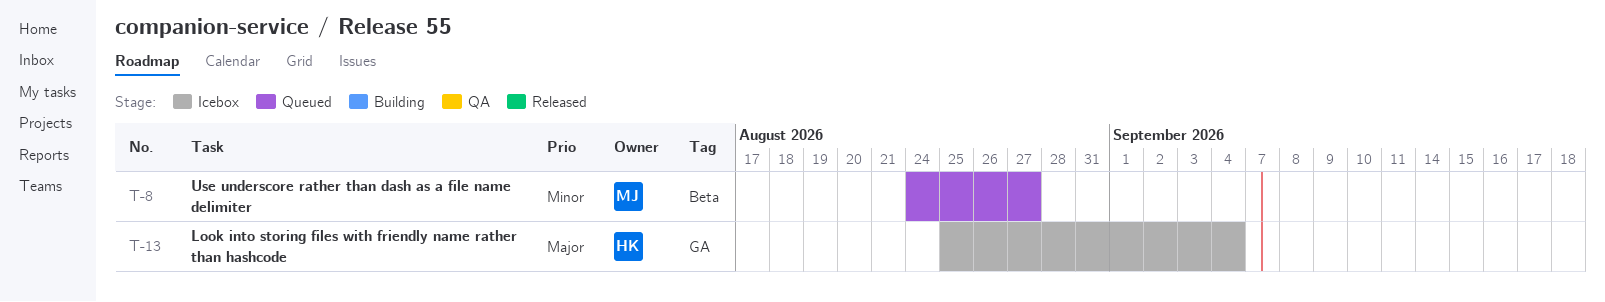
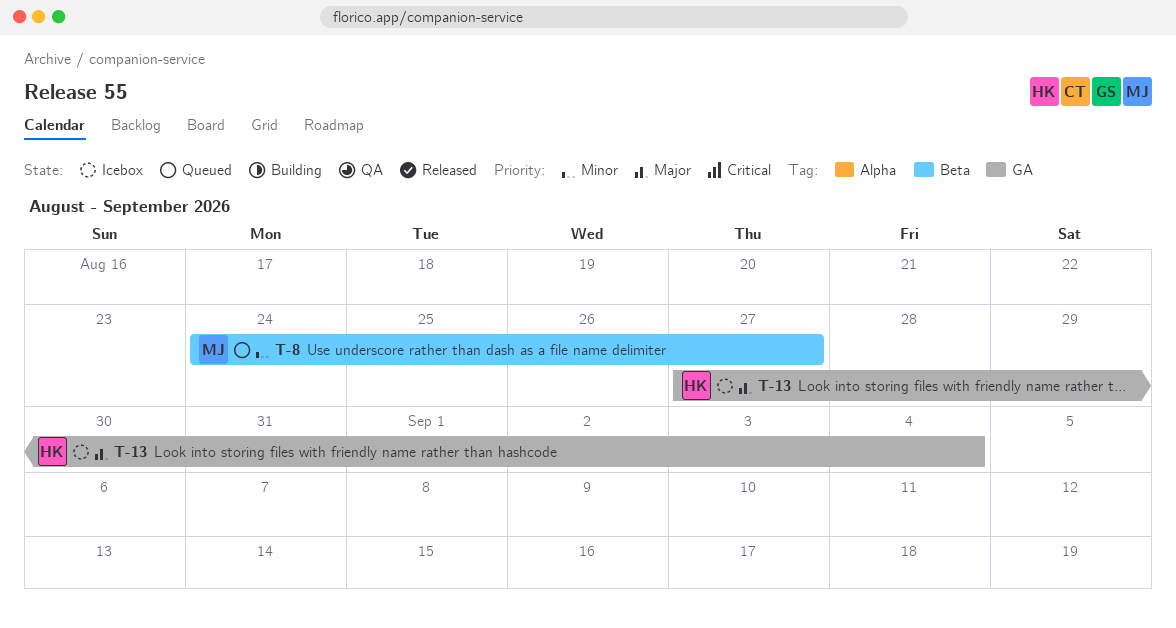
T-13, start: Aug 25 -> Aug 27

